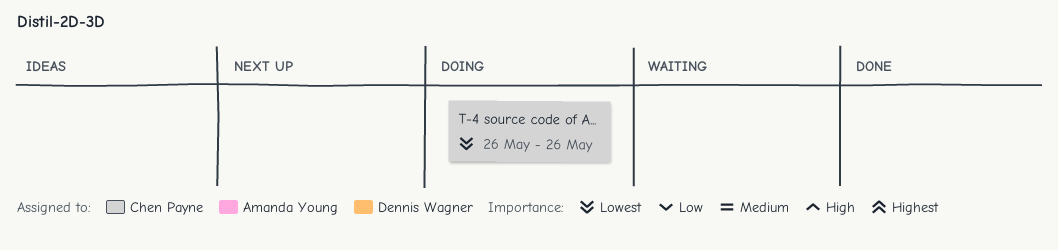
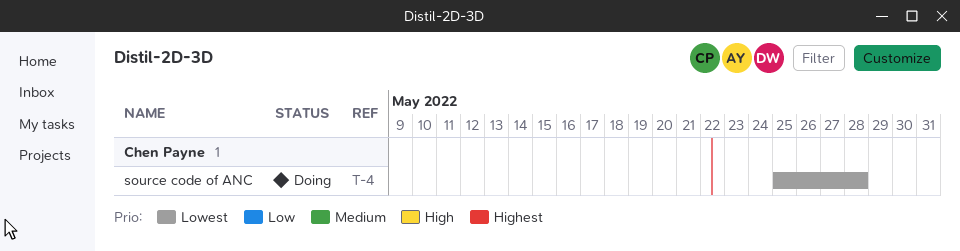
T-4, start: May 26 -> May 25
T-4, due: May 26 -> May 28

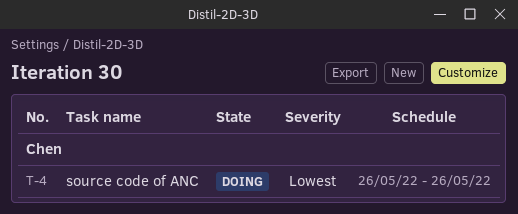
T-4, start: May 25 -> May 26
T-4, due: May 28 -> May 26

